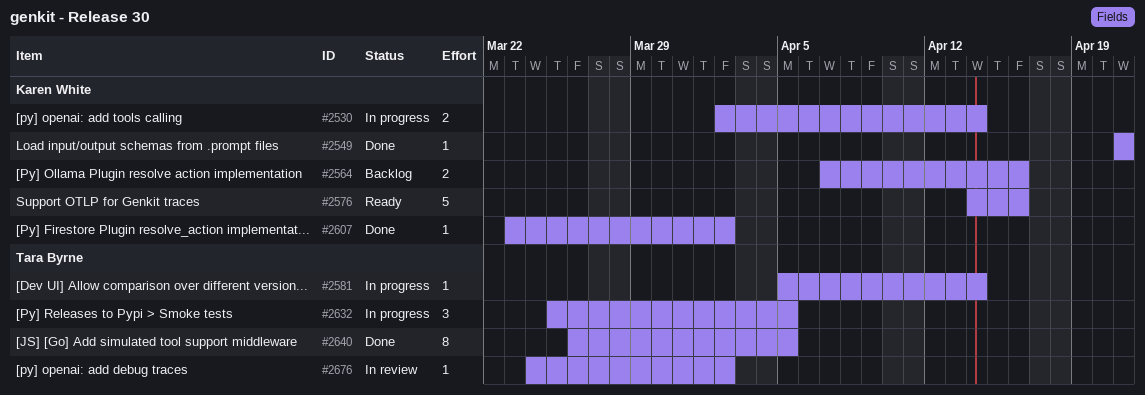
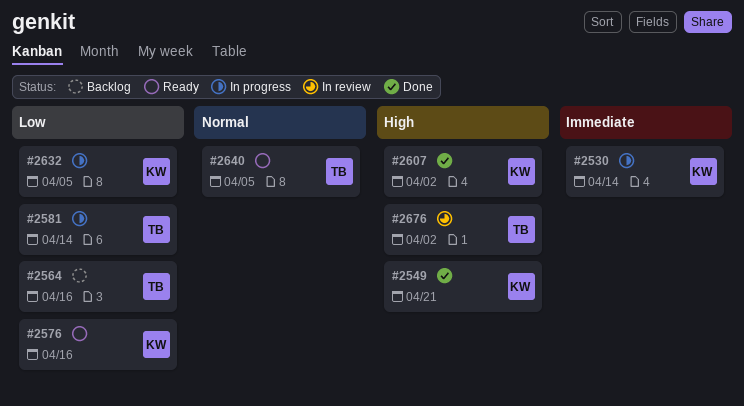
#2564, owner: Karen White -> Tara Byrne
#2632, owner: Tara Byrne -> Karen White
#2640, status: Done -> Ready

